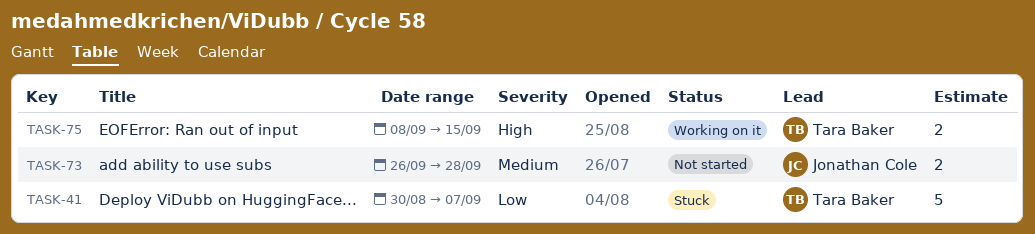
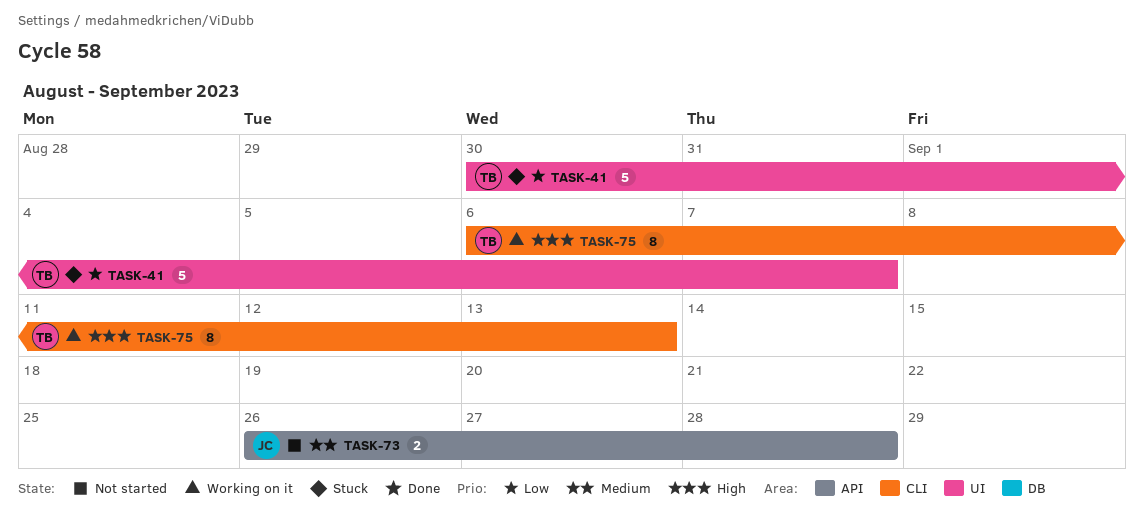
TASK-75, estimate: 2 -> 8
TASK-75, start: Sep 8 -> Sep 6
TASK-75, due: Sep 15 -> Sep 13

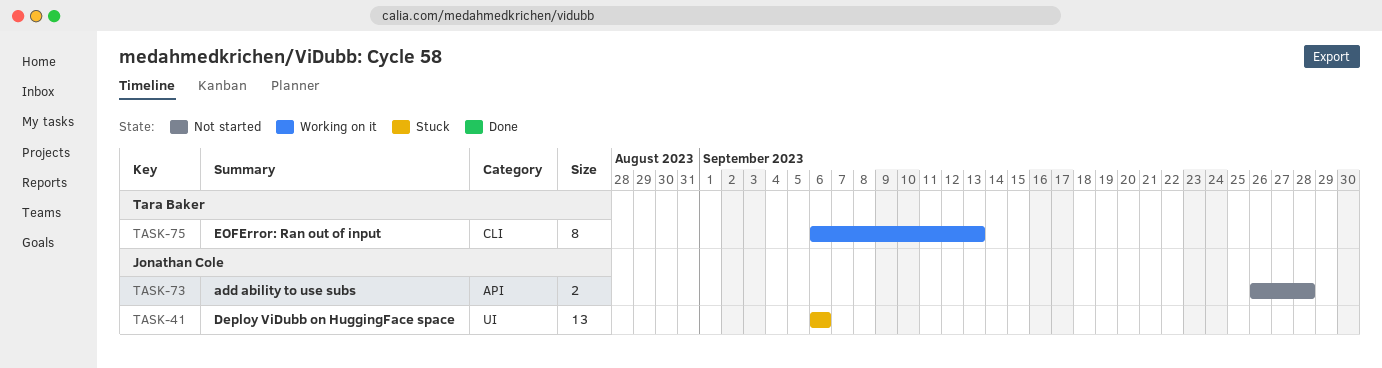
TASK-41, owner: Tara Baker -> Jonathan Cole
TASK-41, estimate: 5 -> 13
TASK-41, start: Aug 30 -> Sep 6
TASK-41, due: Sep 7 -> Sep 6

